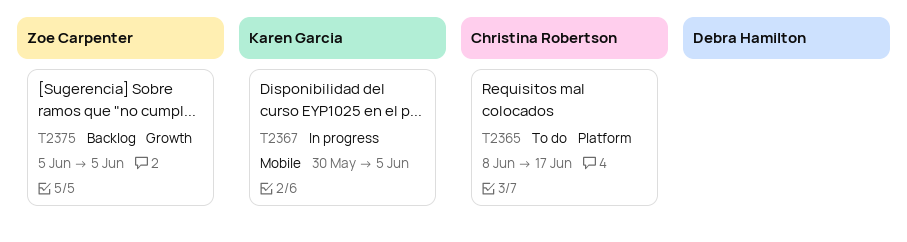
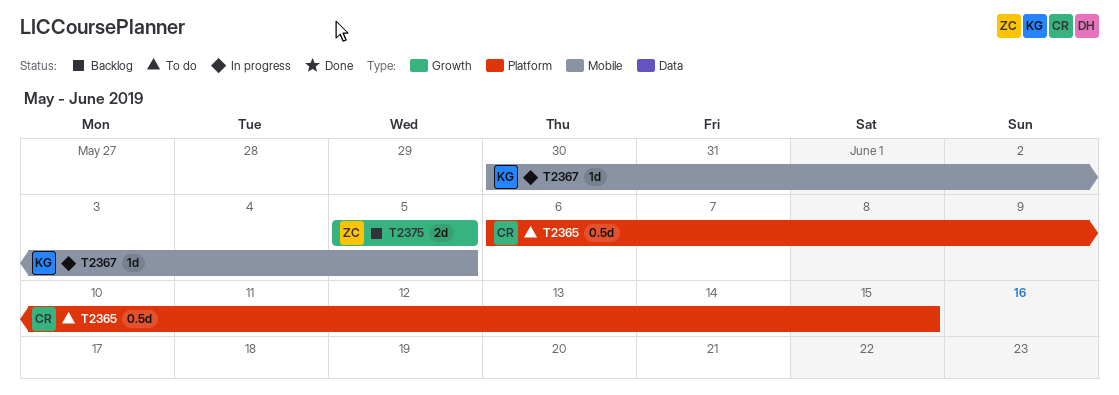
T2365, start: Jun 8 -> Jun 6
T2365, due: Jun 17 -> Jun 15

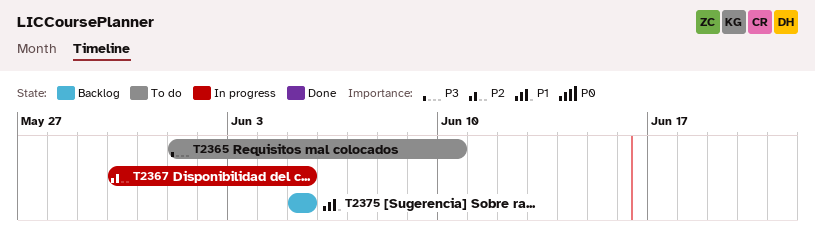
T2365, start: Jun 6 -> Jun 1
T2365, due: Jun 15 -> Jun 10

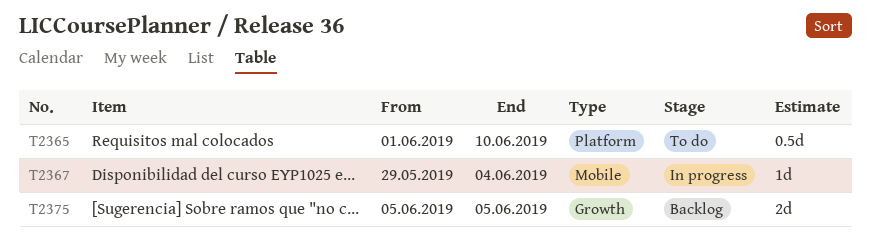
T2367, start: May 30 -> May 29
T2367, due: Jun 5 -> Jun 4

